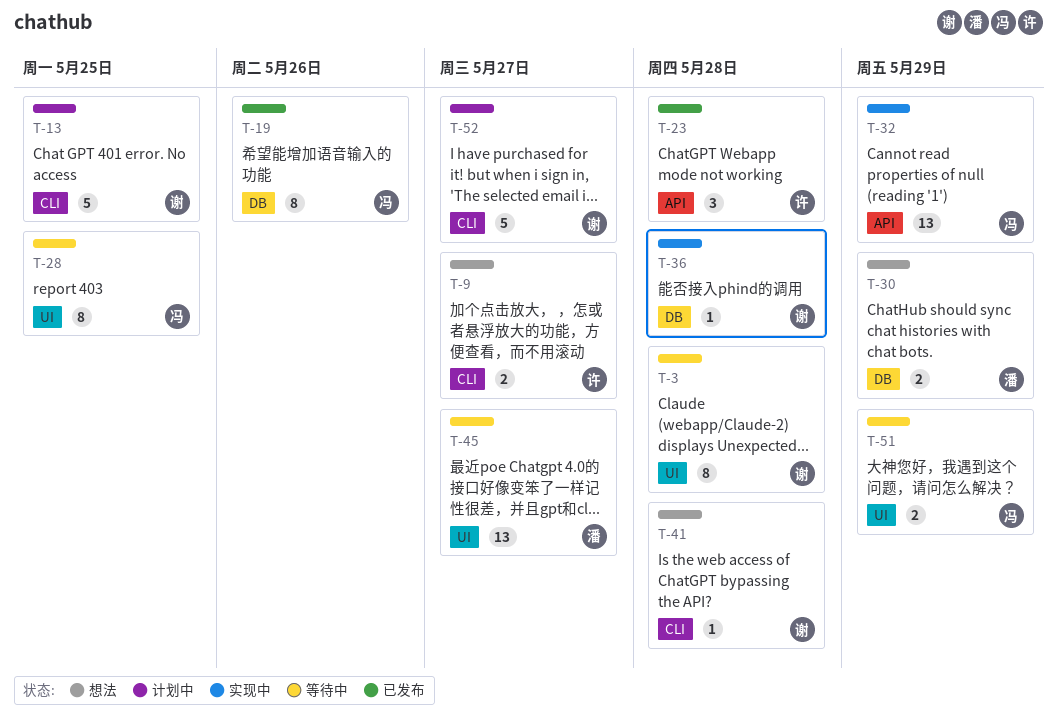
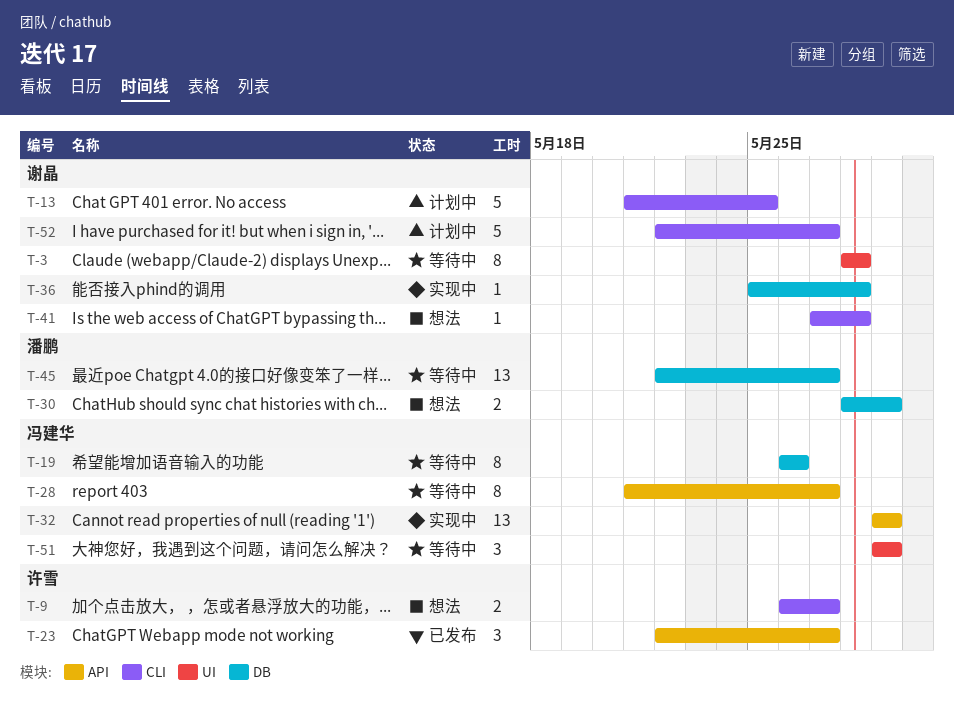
T-19, status: 已发布 -> 等待中
T-23, due: May 28 -> May 27
T-28, label: UI -> API
T-28, due: May 25 -> May 27
T-45, label: UI -> DB
T-51, estimate: 2 -> 3

